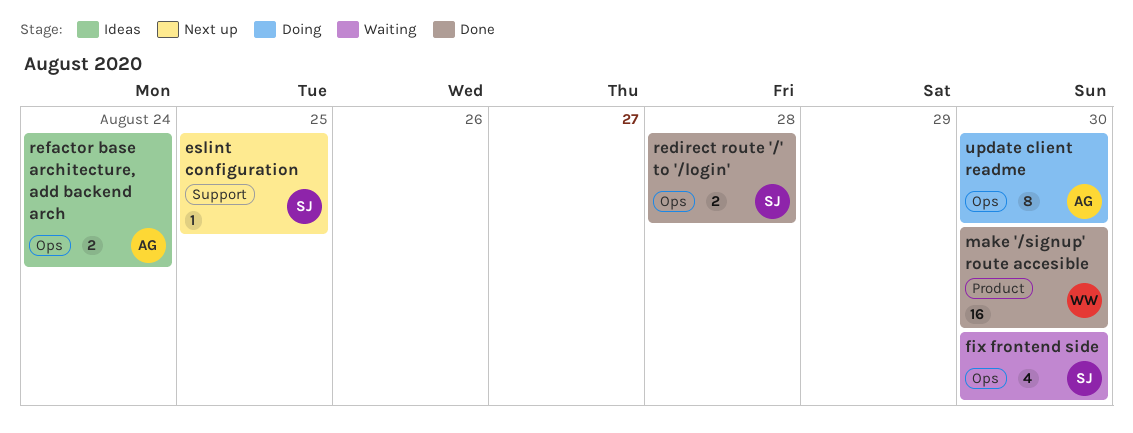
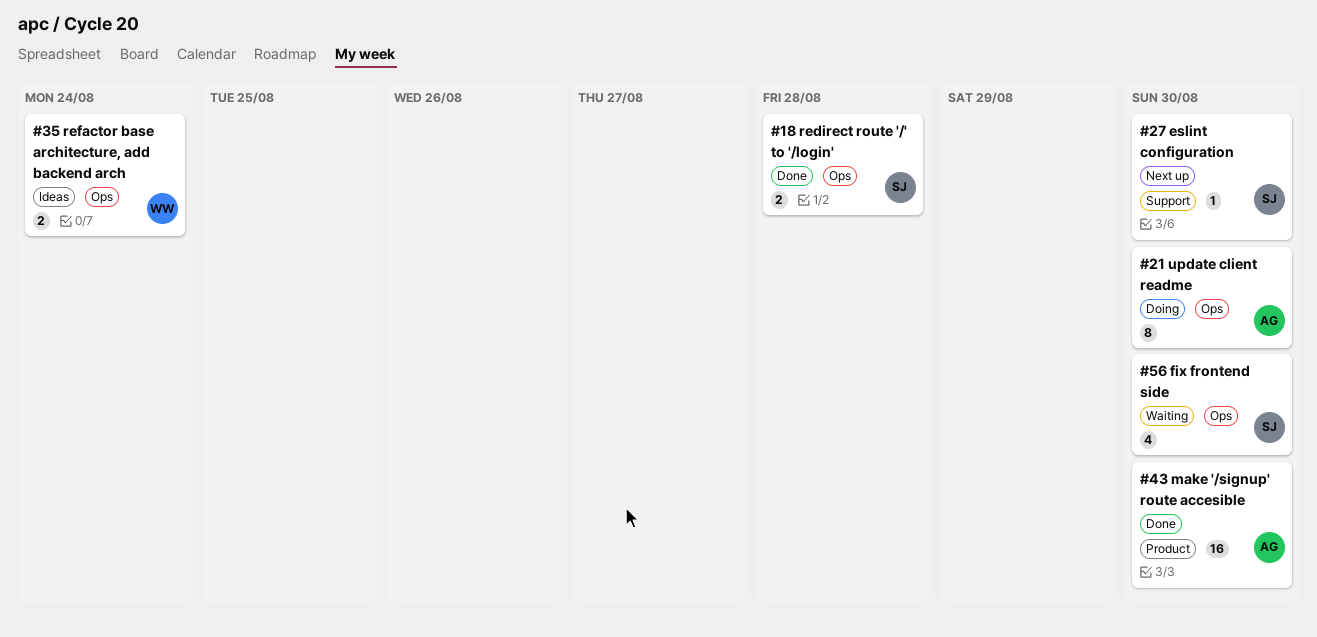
eslint configuration, due: Aug 25 -> Aug 30
make '/signup' route accesible, owner: WW -> AG
refactor base architecture, add backend arch, owner: AG -> WW

